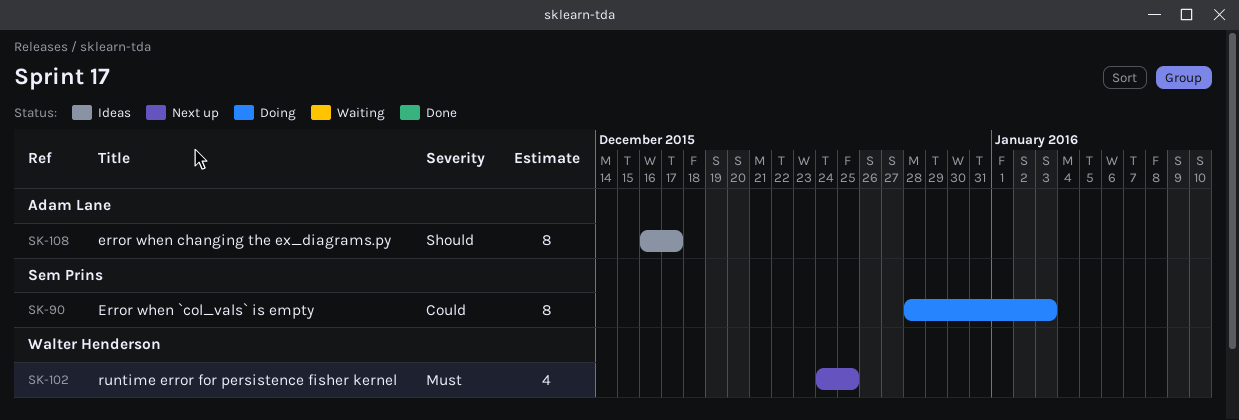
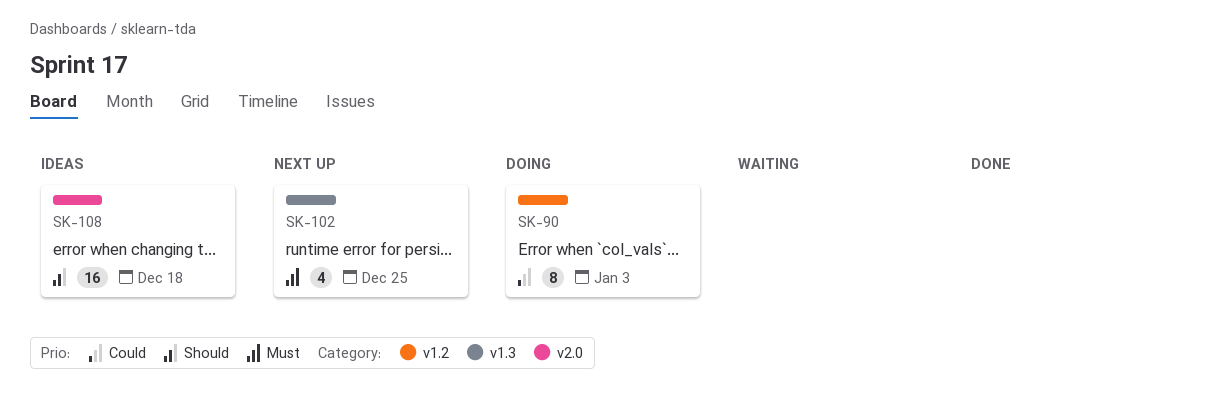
SK-108, estimate: 8 -> 16
SK-108, due: Dec 17 -> Dec 18

